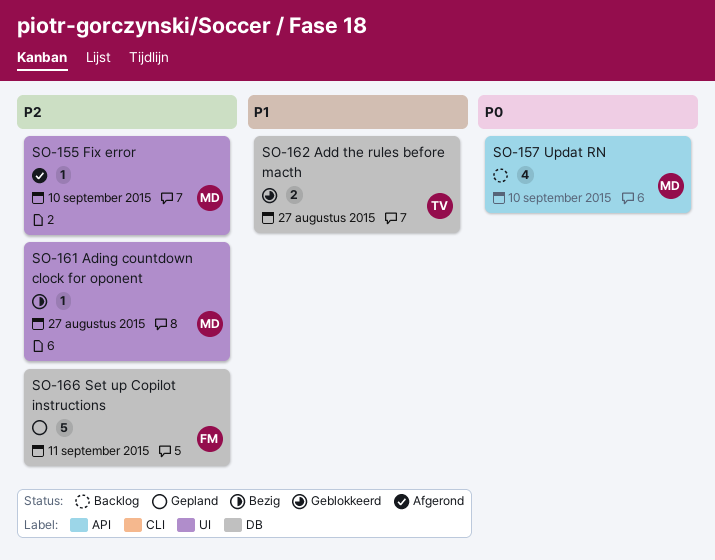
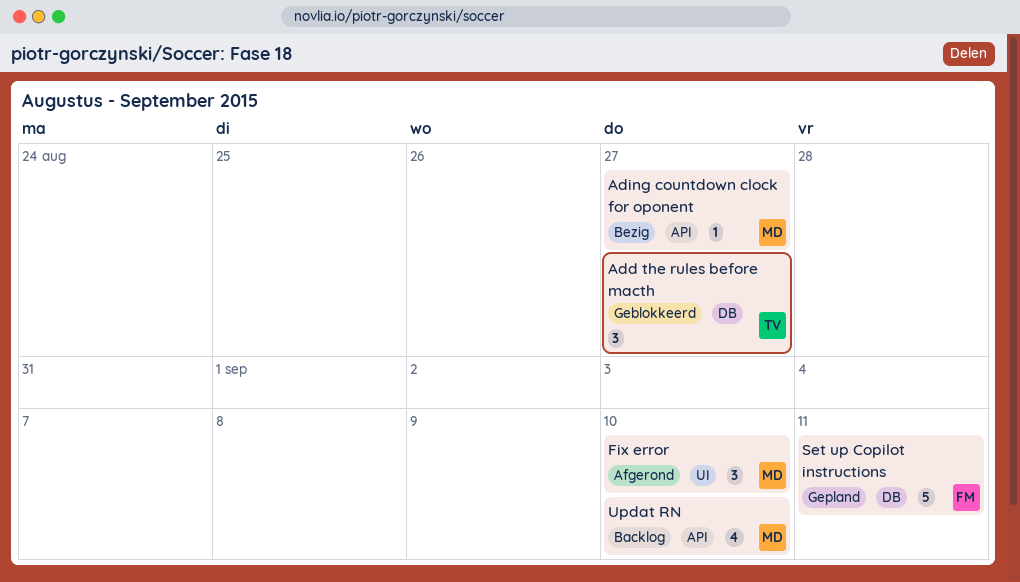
Add the rules before macth, estimate: 2 -> 3
Ading countdown clock for oponent, label: UI -> API
Fix error, estimate: 1 -> 3

